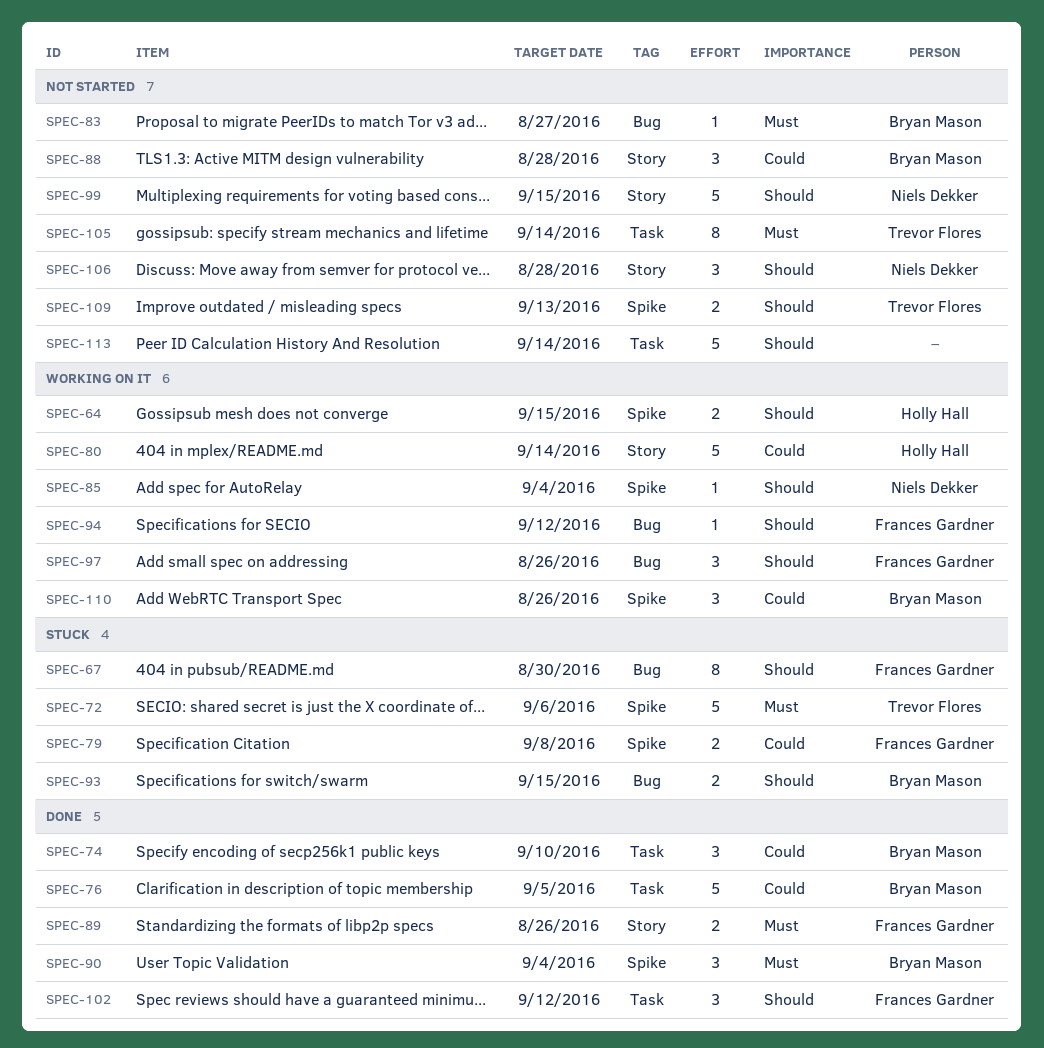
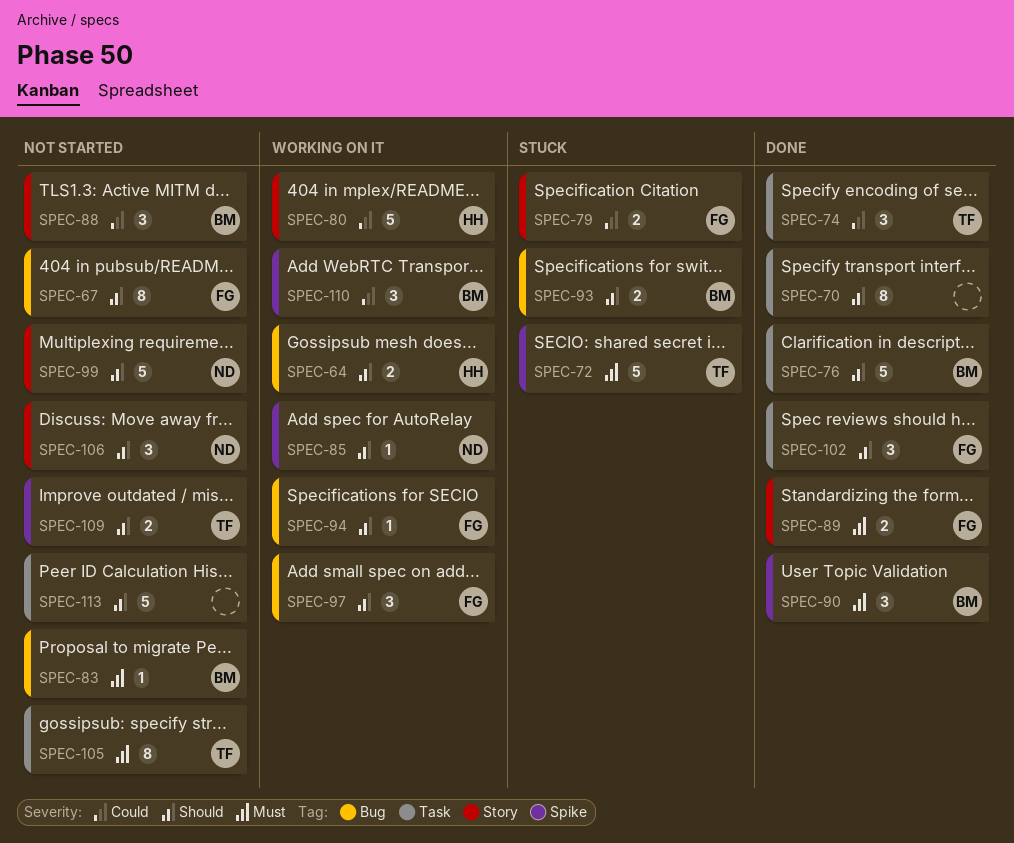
SPEC-64, label: Spike -> Bug
SPEC-67, status: Stuck -> Not started
SPEC-70: none -> present
SPEC-74, owner: Bryan Mason -> Trevor Flores
SPEC-76, priority: Could -> Should
SPEC-79, label: Spike -> Story

